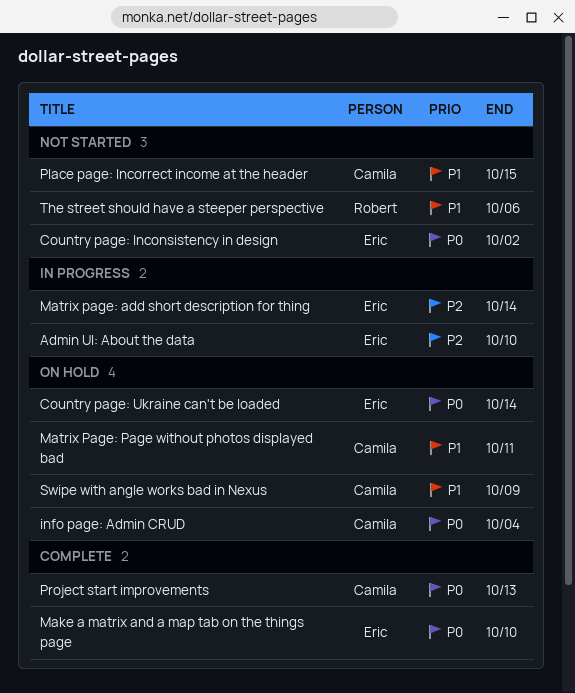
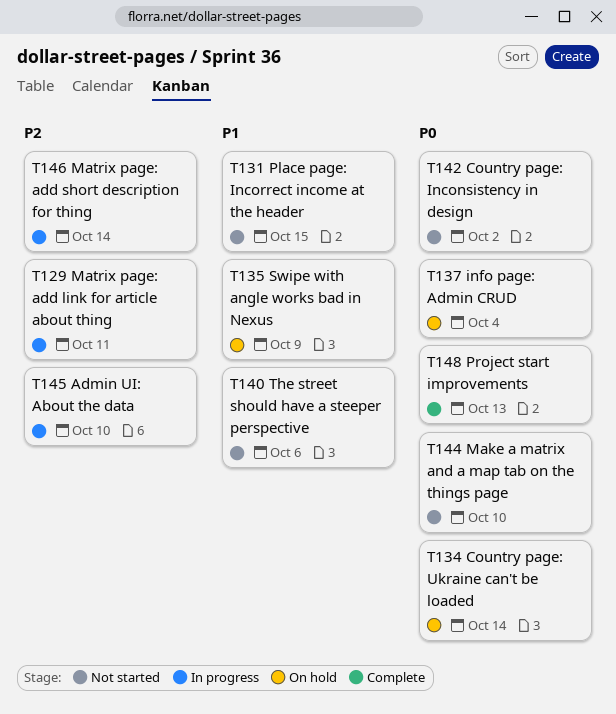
Make a matrix and a map tab on the things page, status: Complete -> Not started
Matrix page: add link for article about thing: none -> present
Matrix Page: Page without photos displayed bad: present -> none

